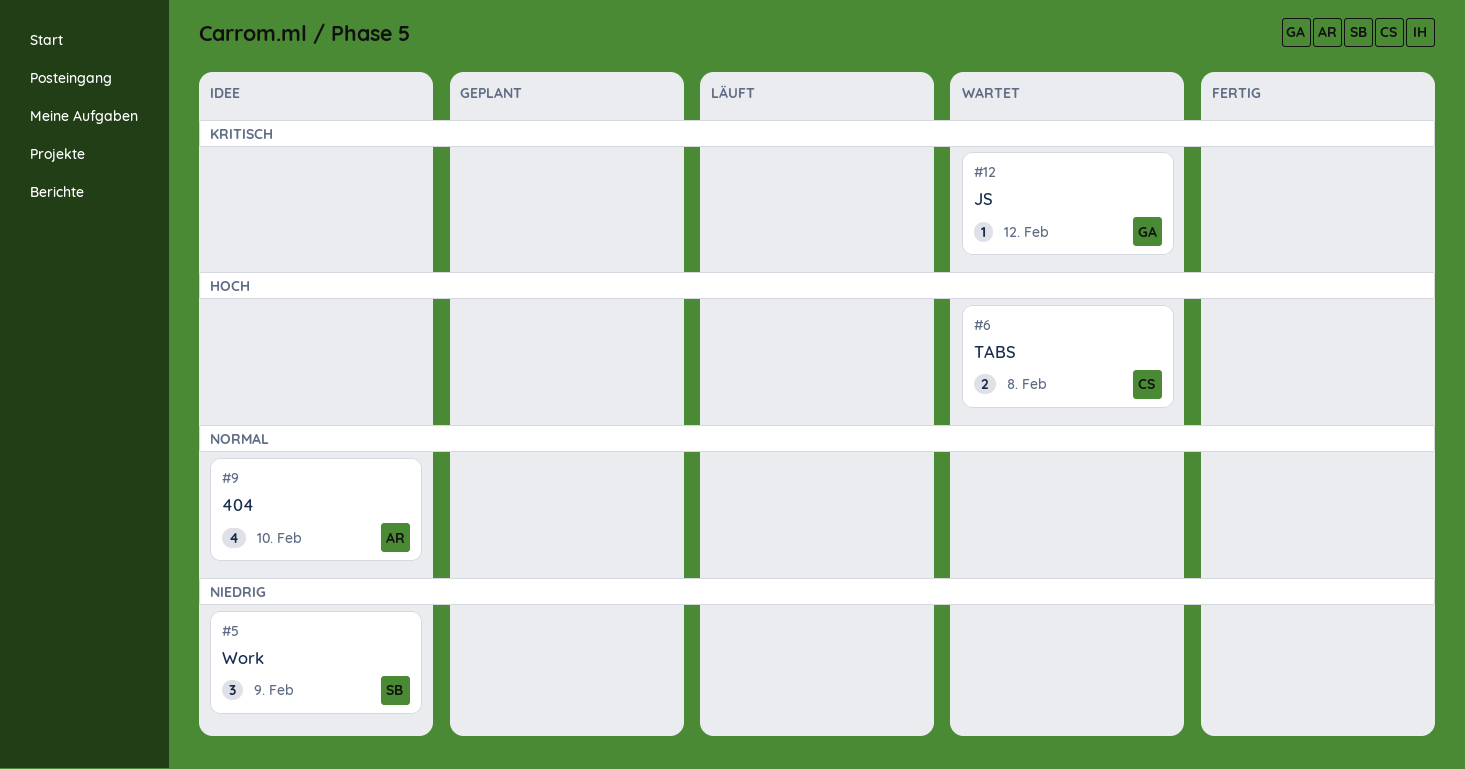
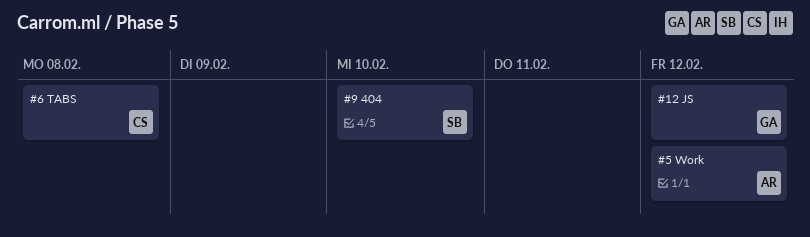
#5, owner: SB -> AR
#5, due: Feb 9 -> Feb 12
#9, owner: AR -> SB

